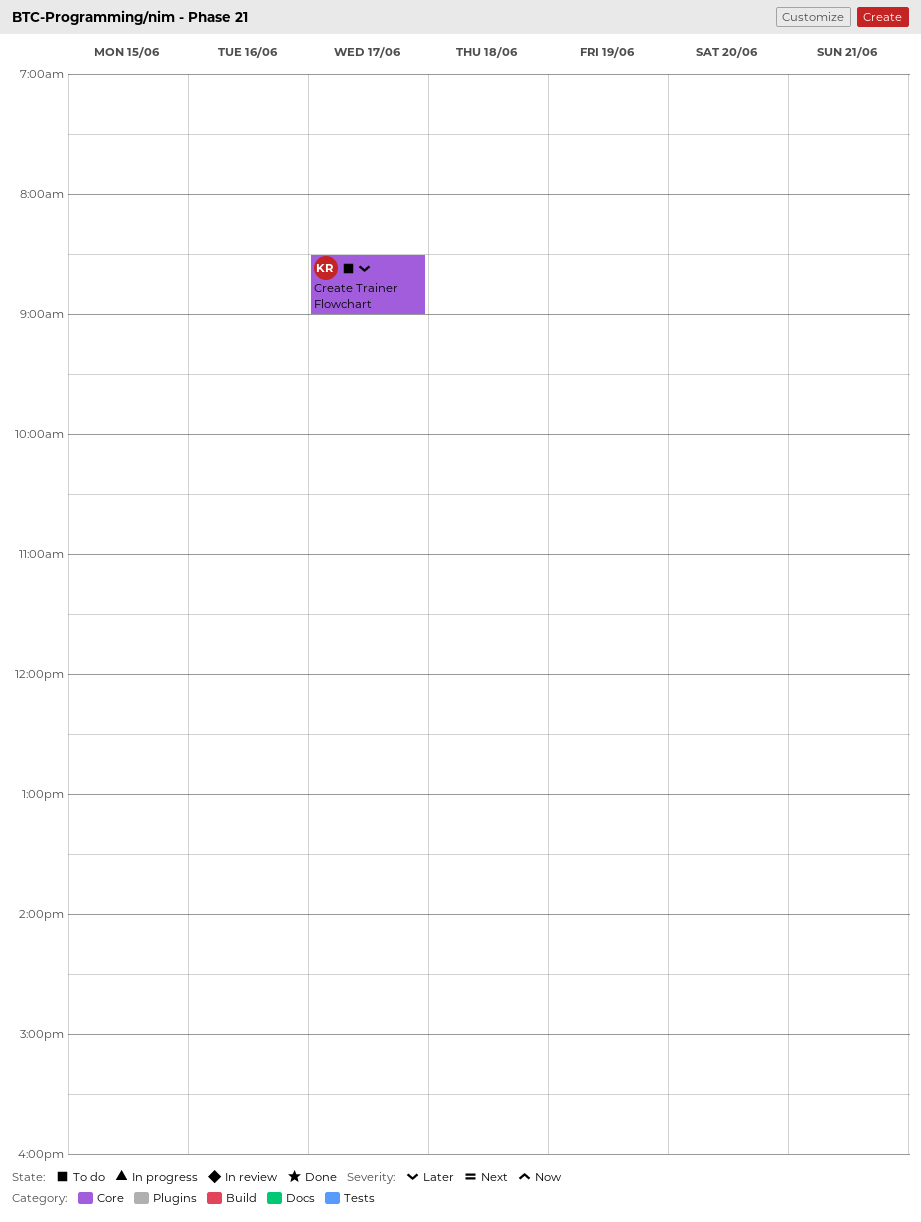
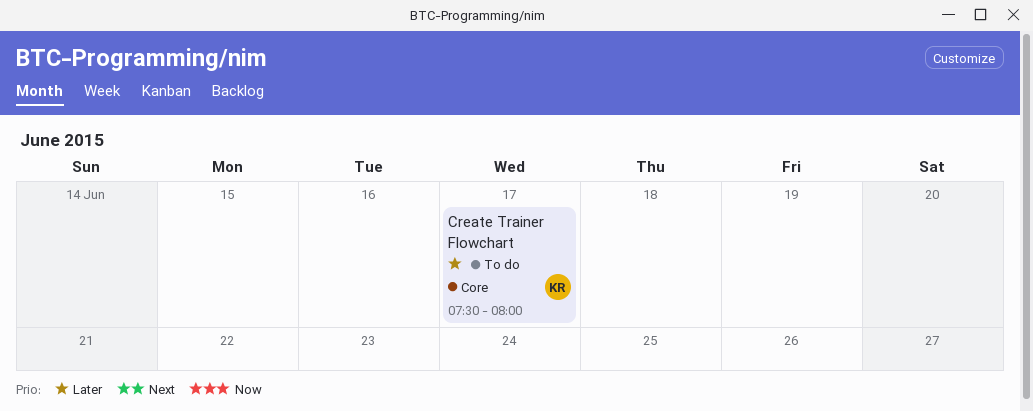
Create Trainer Flowchart, begins: 08:30 -> 07:30
Create Trainer Flowchart, ends: 09:00 -> 08:00

